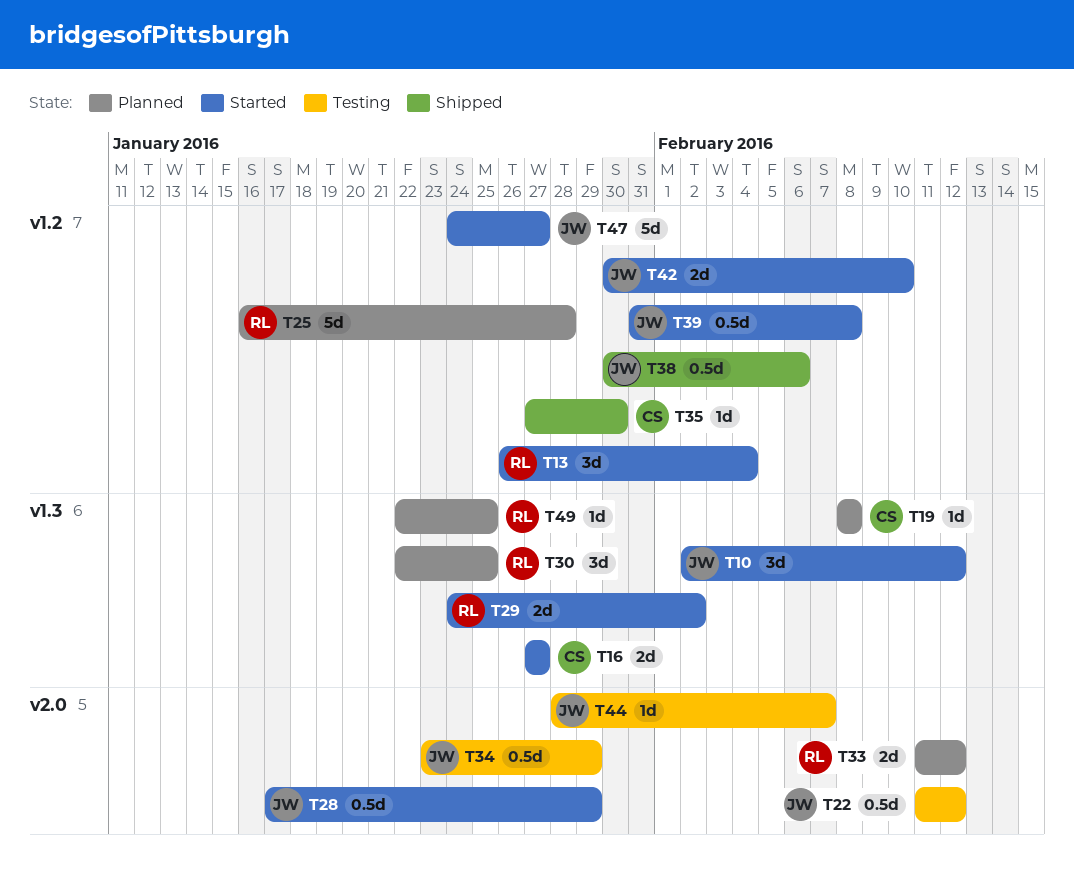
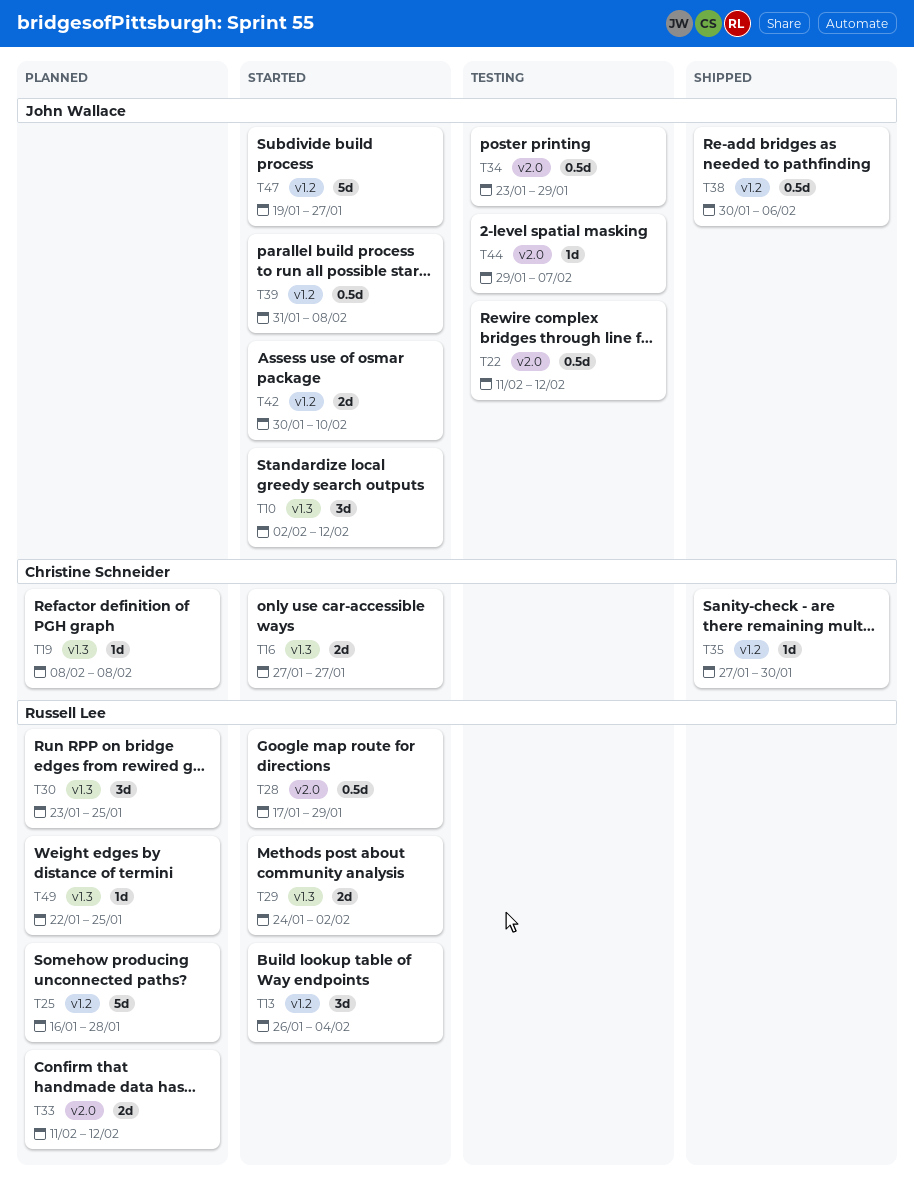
T28, owner: John Wallace -> Russell Lee
T30, start: Jan 22 -> Jan 23
T44, start: Jan 28 -> Jan 29
T47, start: Jan 24 -> Jan 19

